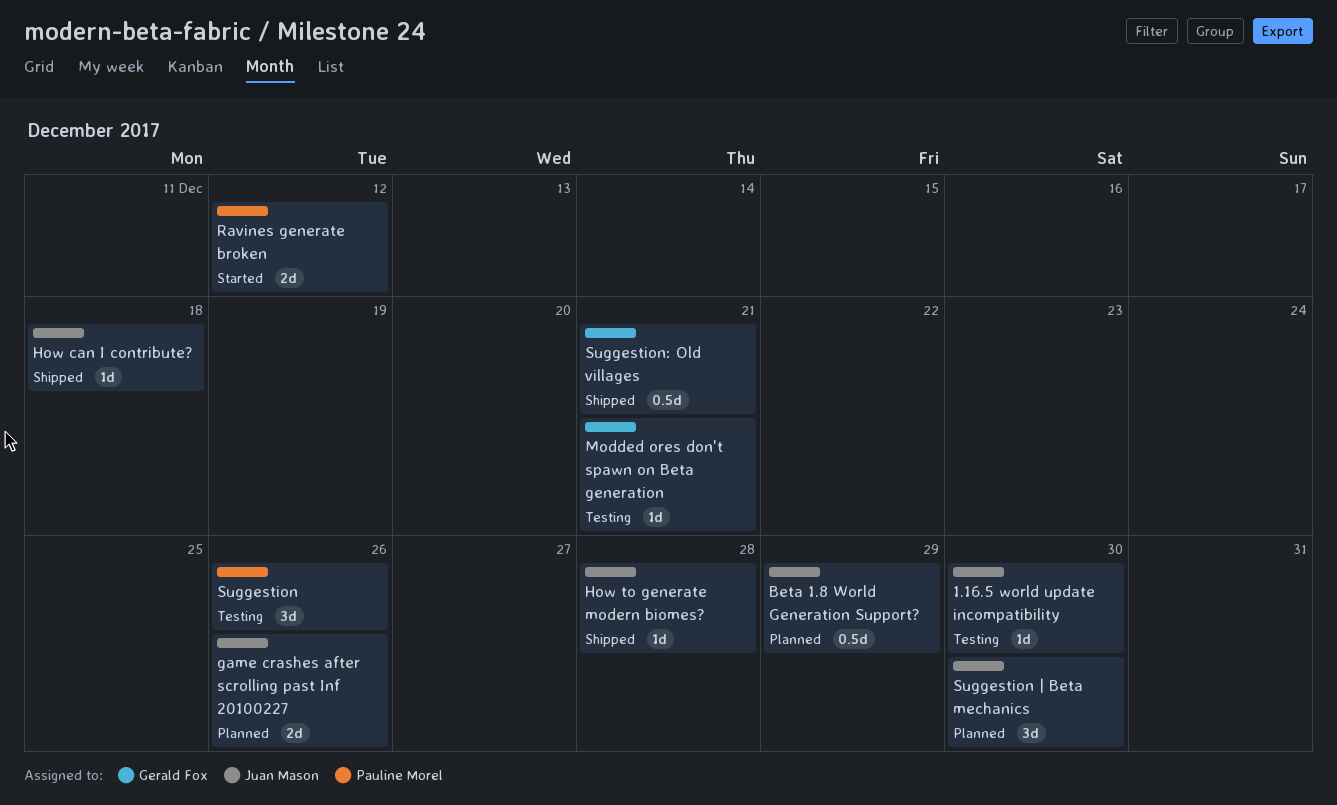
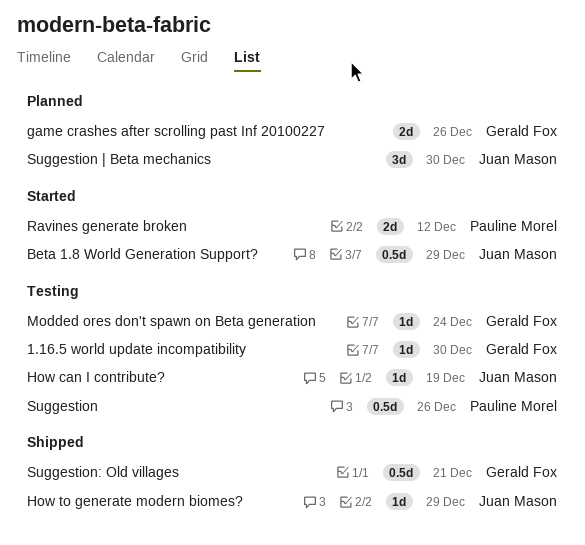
1.16.5 world update incompatibility, owner: Juan Mason -> Gerald Fox
Beta 1.8 World Generation Support?, status: Planned -> Started
game crashes after scrolling past Inf 20100227, owner: Juan Mason -> Gerald Fox
How can I contribute?, status: Shipped -> Testing
How can I contribute?, due: Dec 18 -> Dec 19
How to generate modern biomes?, due: Dec 28 -> Dec 29
Modded ores don't spawn on Beta generation, due: Dec 21 -> Dec 24
Suggestion, estimate: 3d -> 0.5d

